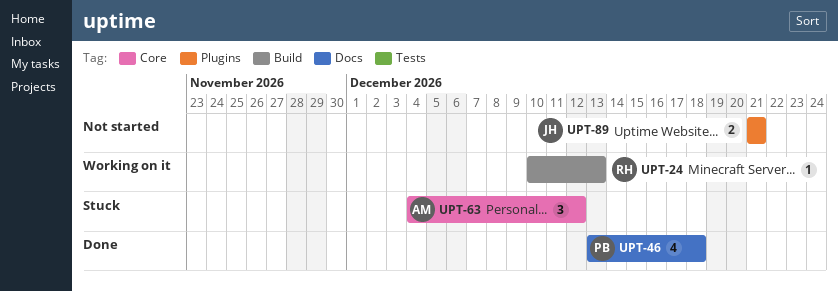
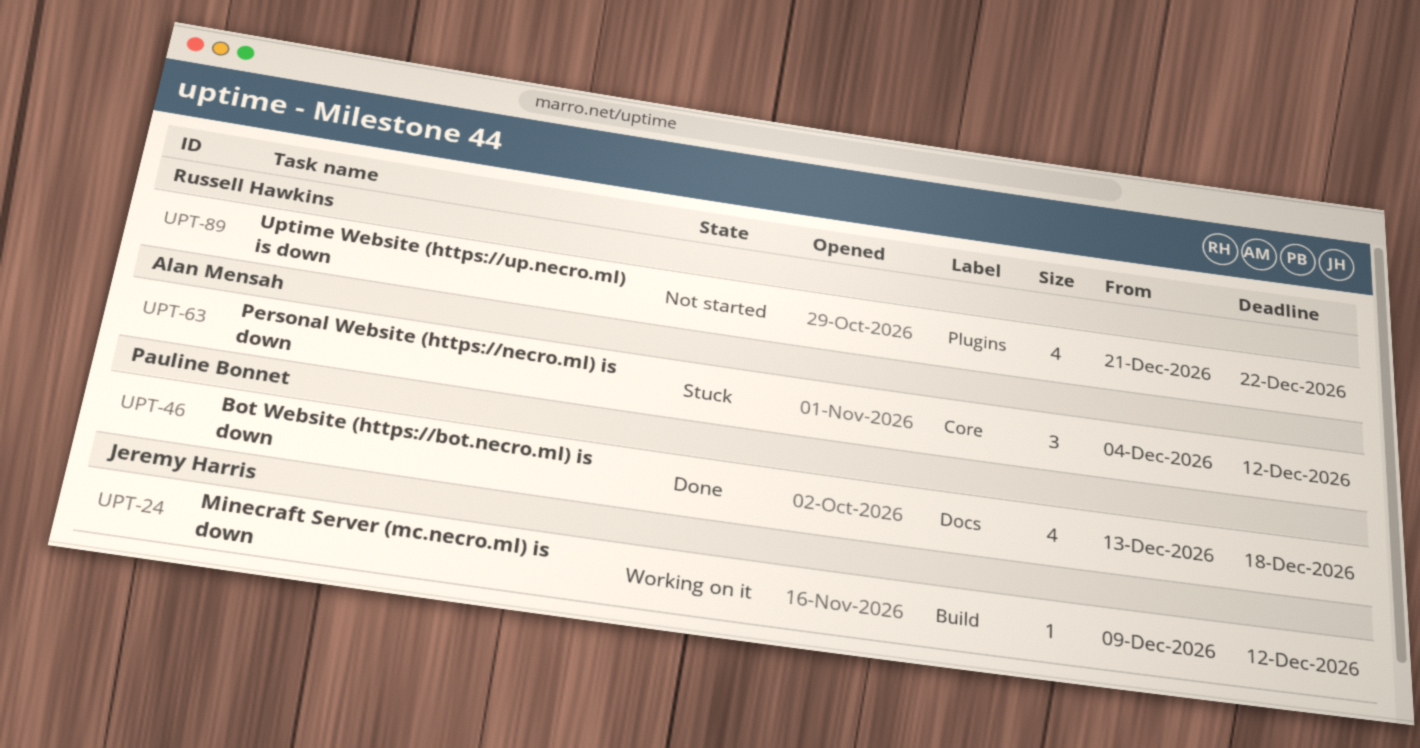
UPT-24, owner: Russell Hawkins -> Jeremy Harris
UPT-24, start: Dec 10 -> Dec 9
UPT-24, due: Dec 13 -> Dec 12
UPT-89, owner: Jeremy Harris -> Russell Hawkins
UPT-89, estimate: 2 -> 4
UPT-89, due: Dec 21 -> Dec 22

